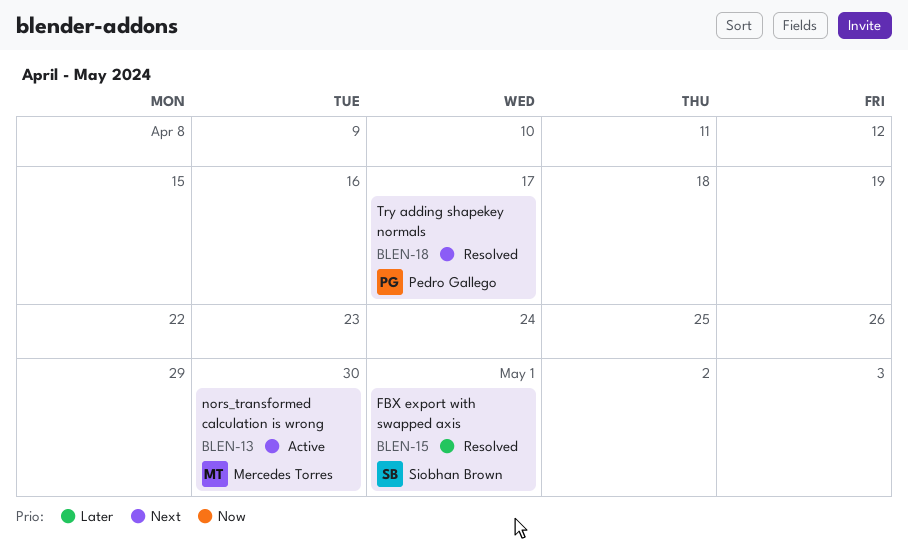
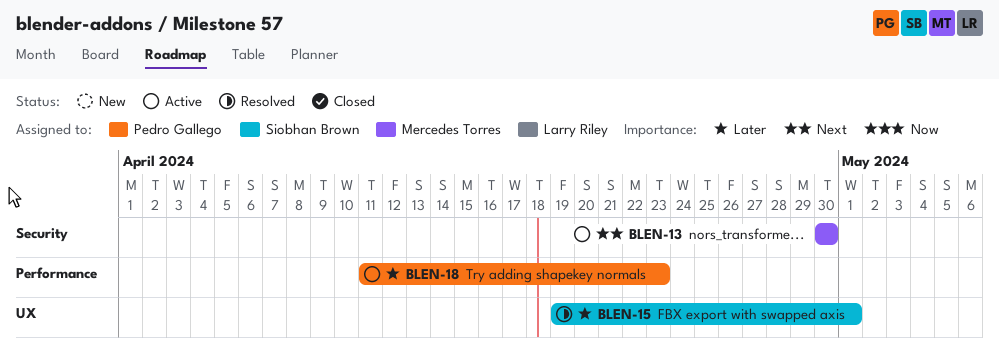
BLEN-18, status: Resolved -> Active
BLEN-18, priority: Next -> Later
BLEN-18, due: Apr 17 -> Apr 23

